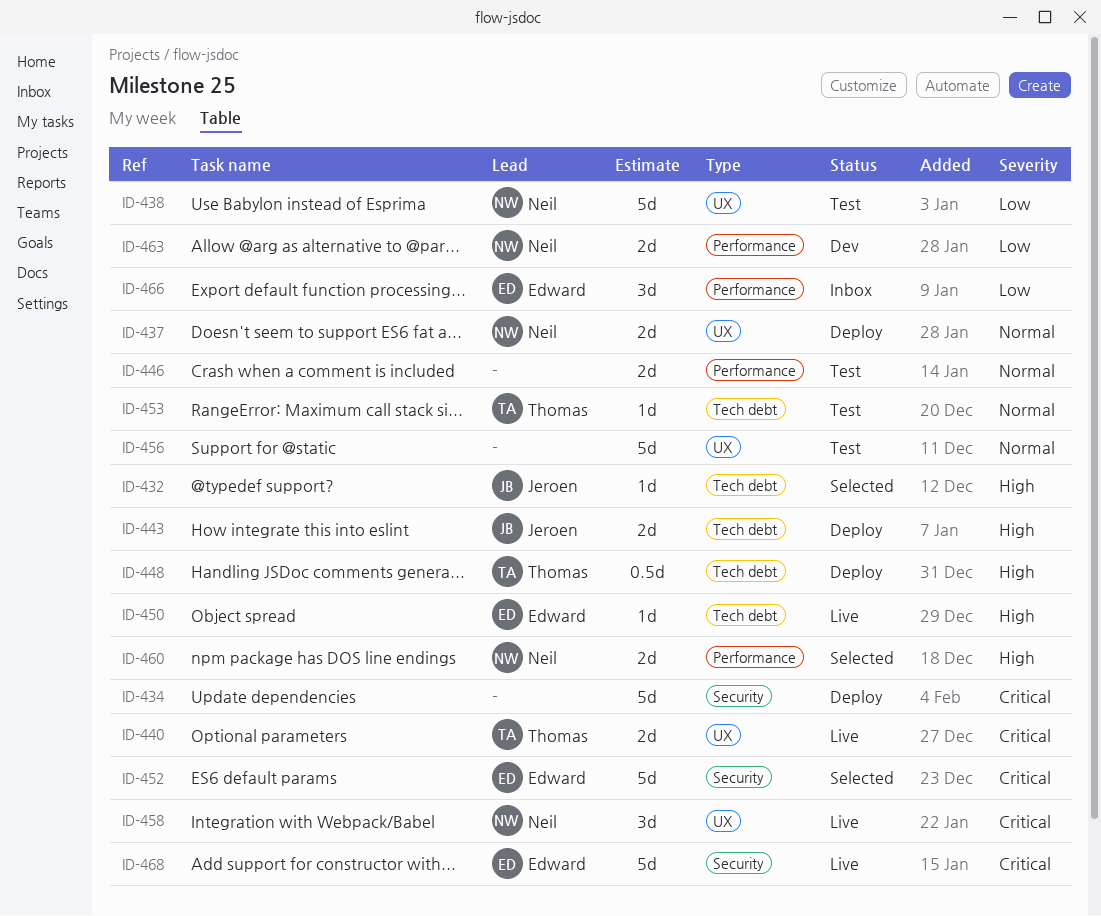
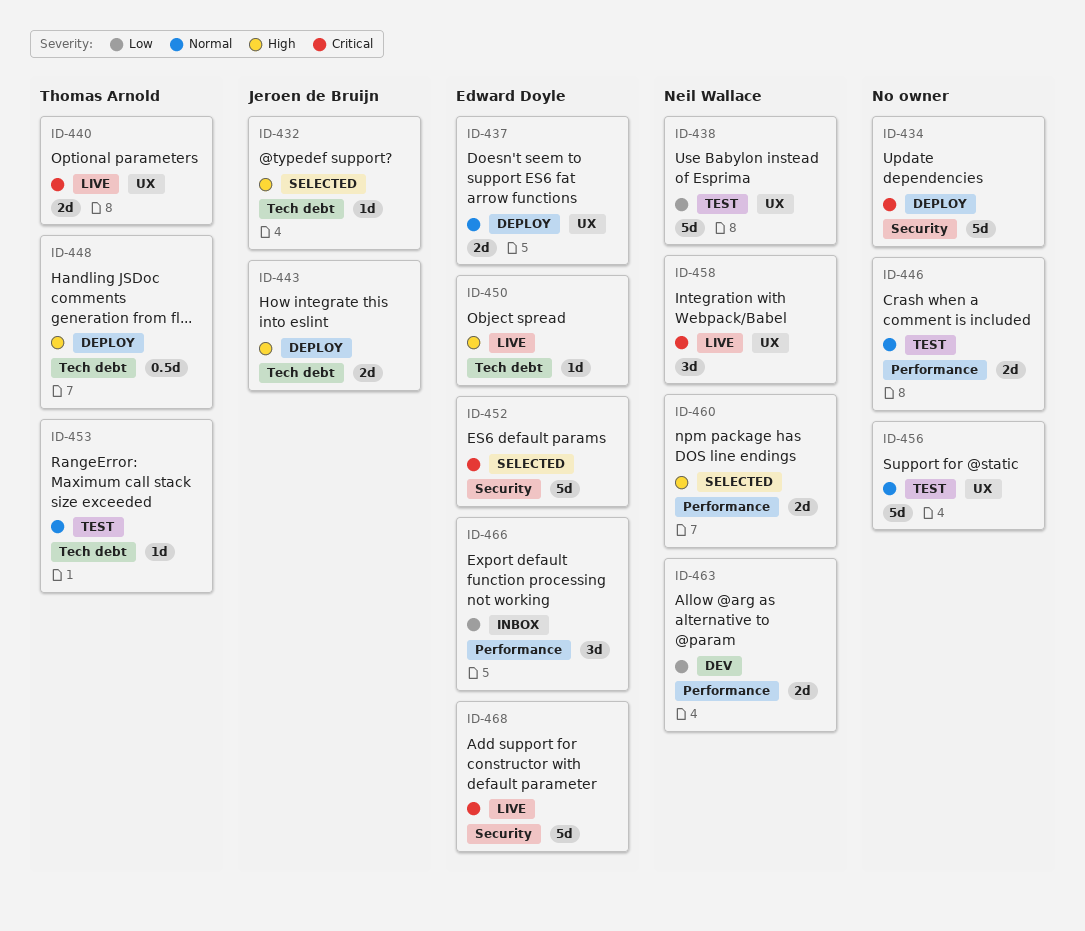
ID-437, owner: Neil Wallace -> Edward Doyle

